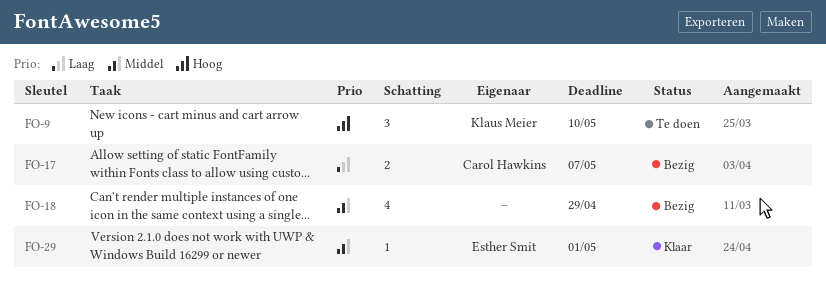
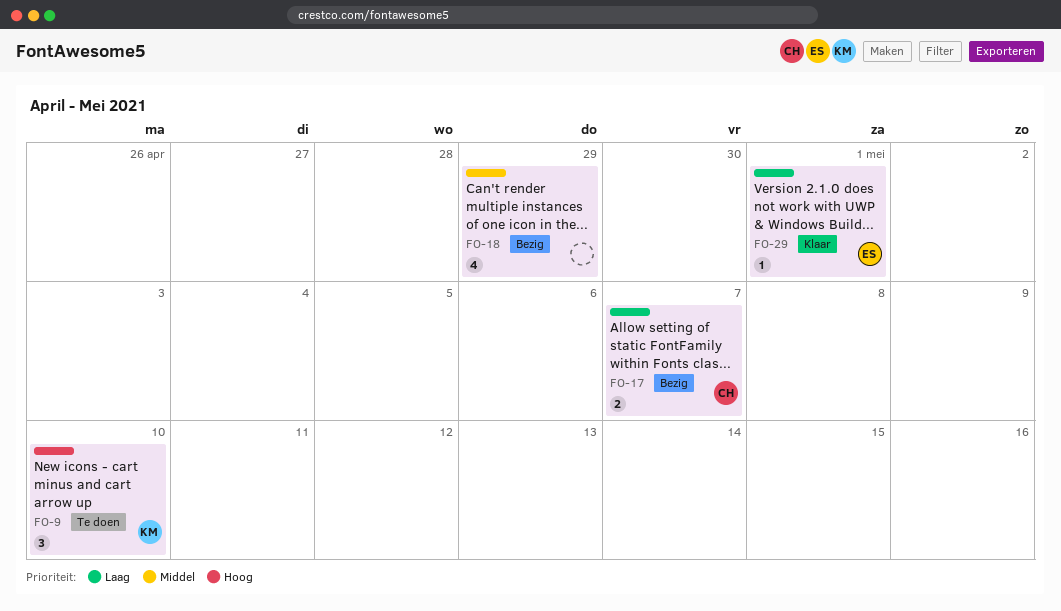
FO-29, priority: Middel -> Laag

